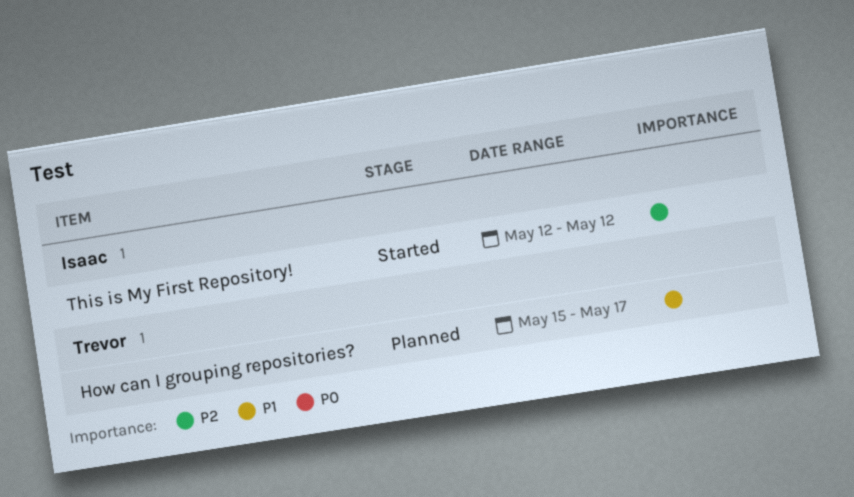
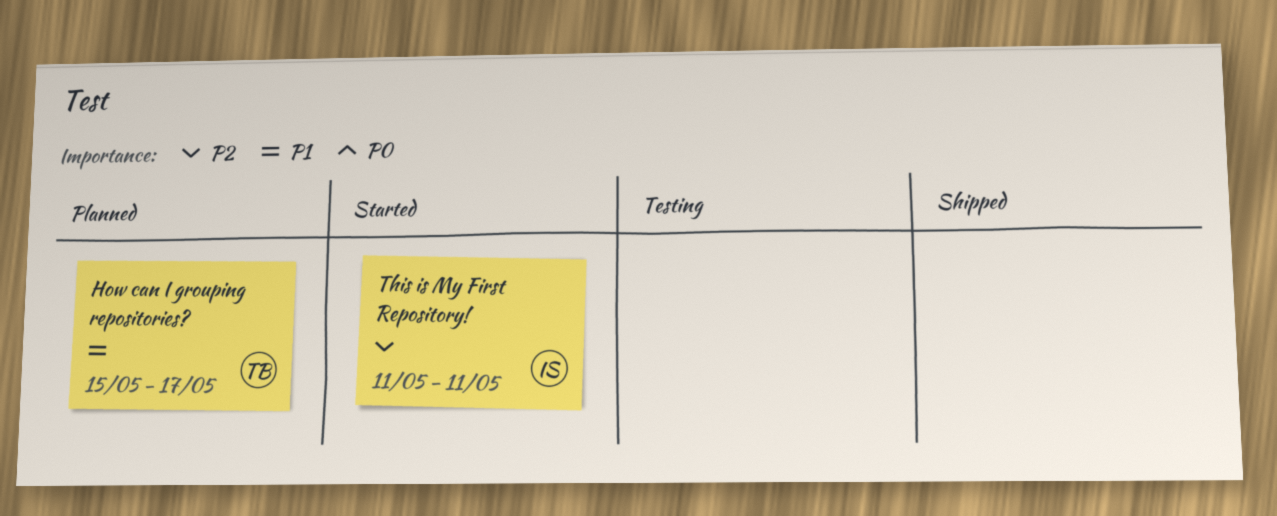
This is My First Repository!, start: May 12 -> May 11
This is My First Repository!, due: May 12 -> May 11

